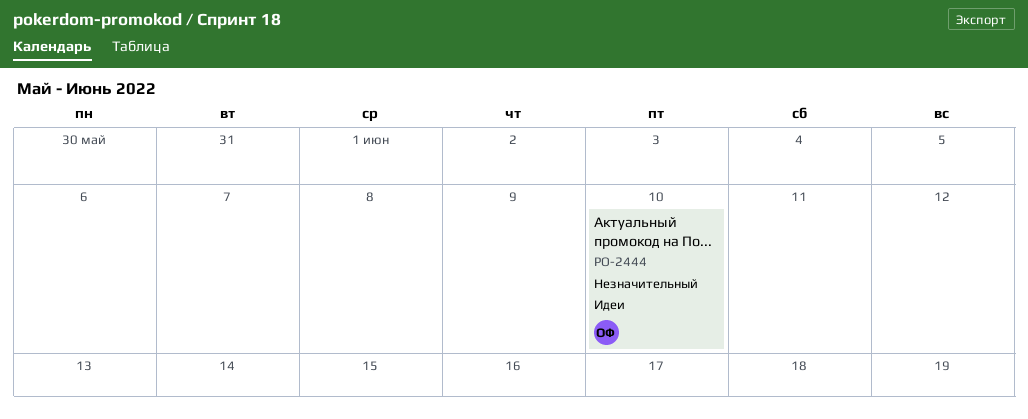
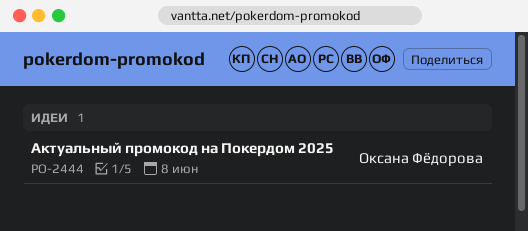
PO-2444, due: Jun 10 -> Jun 8

